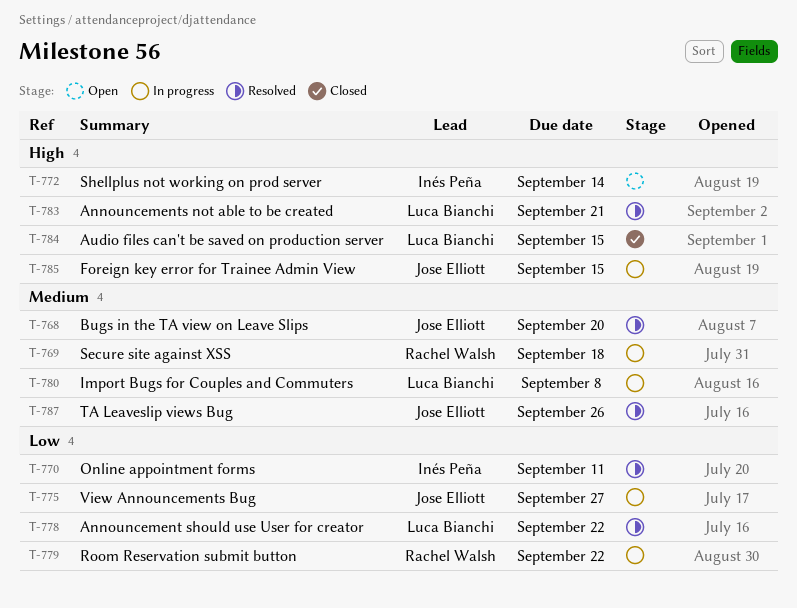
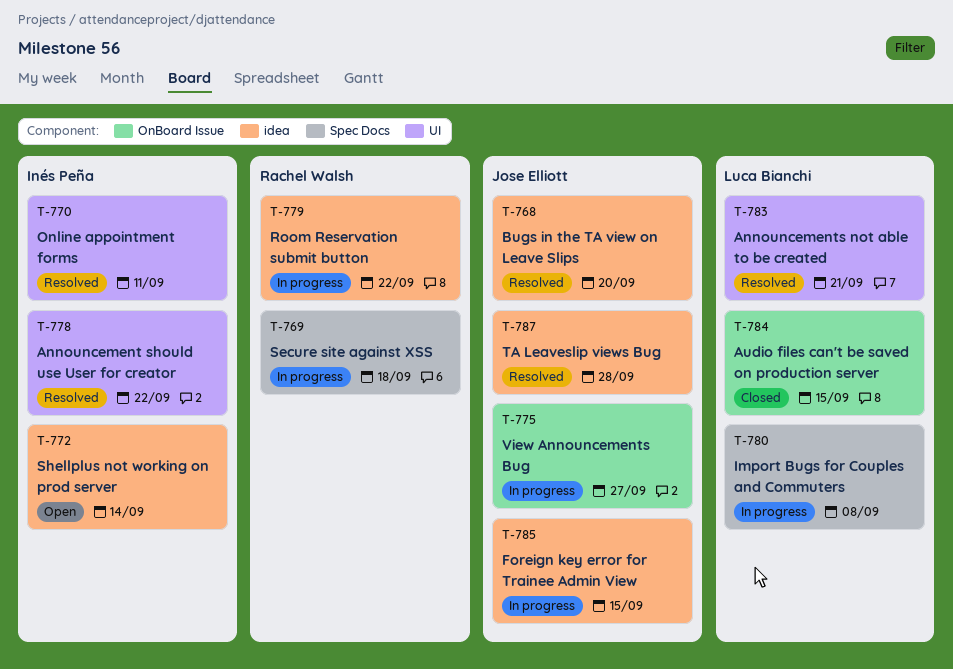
T-778, owner: Luca Bianchi -> Inés Peña
T-787, due: Sep 26 -> Sep 28

